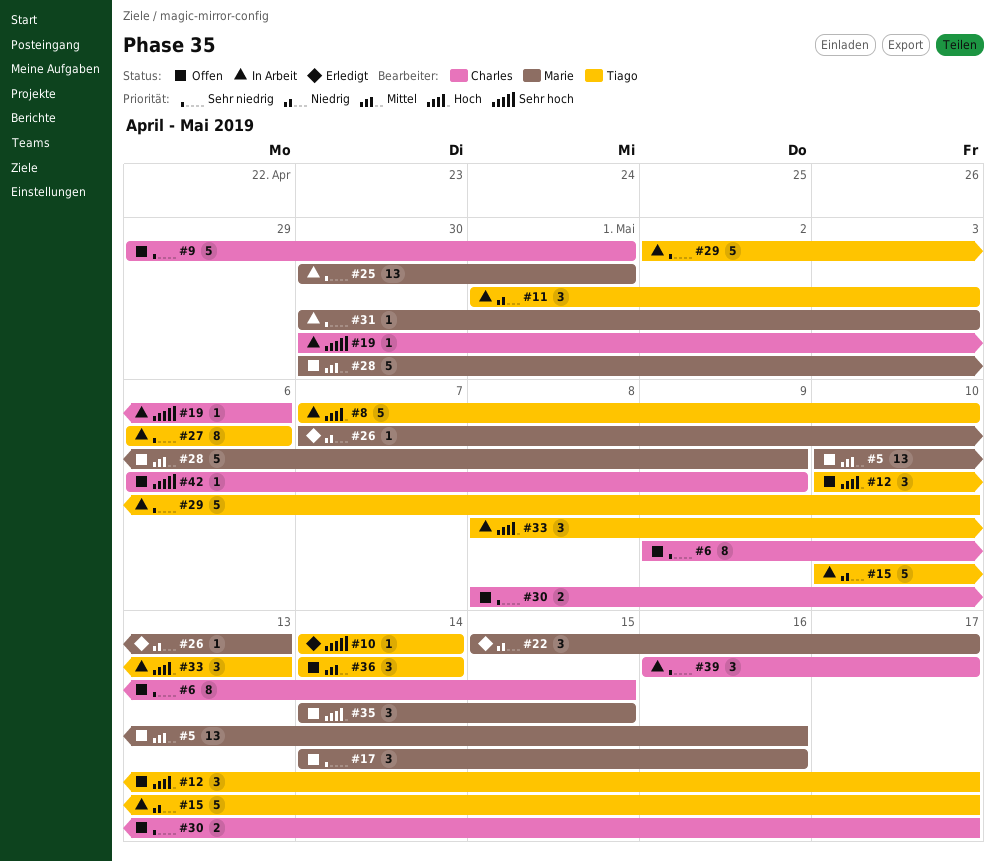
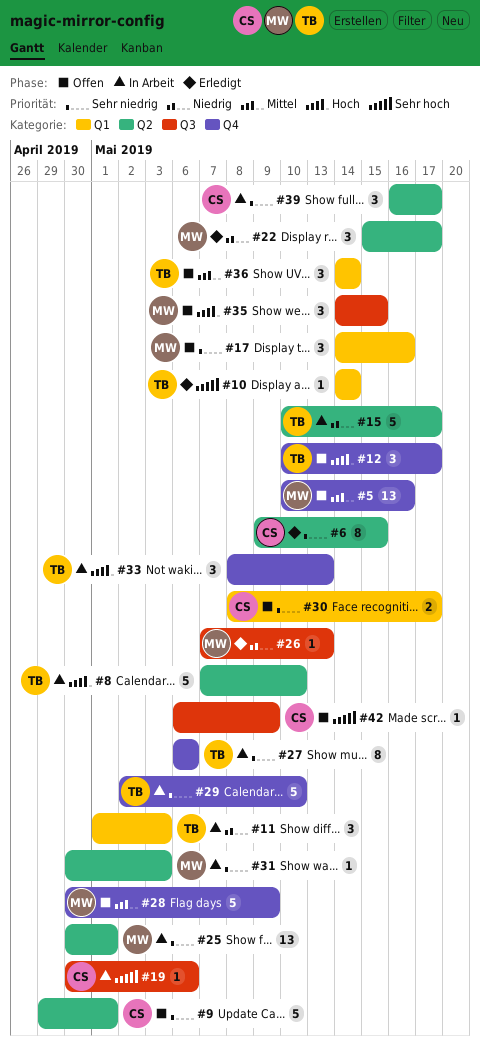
#6, status: Offen -> Erledigt

